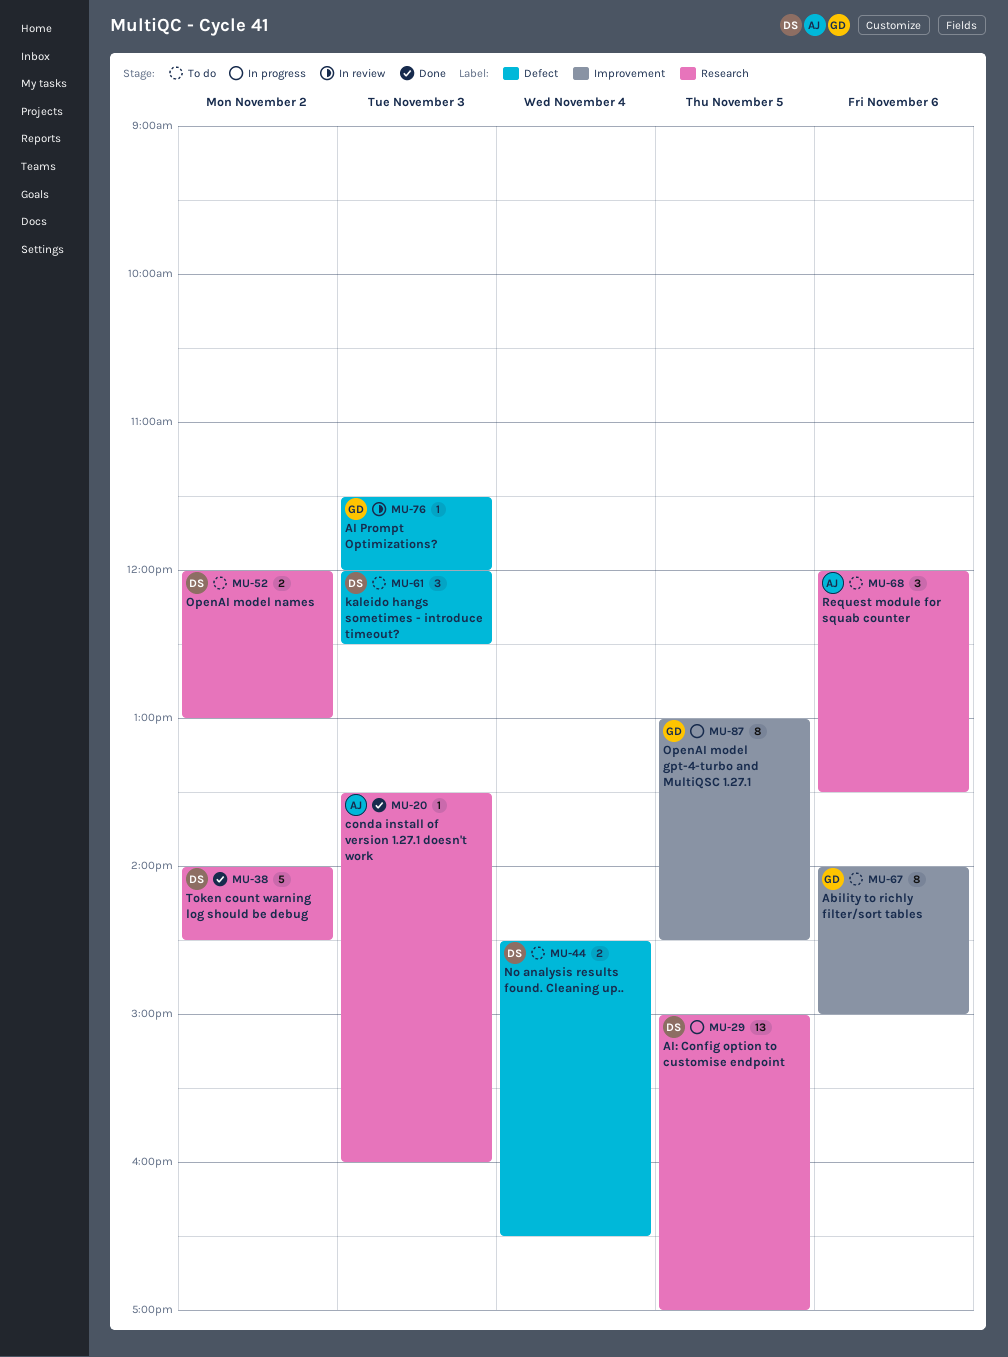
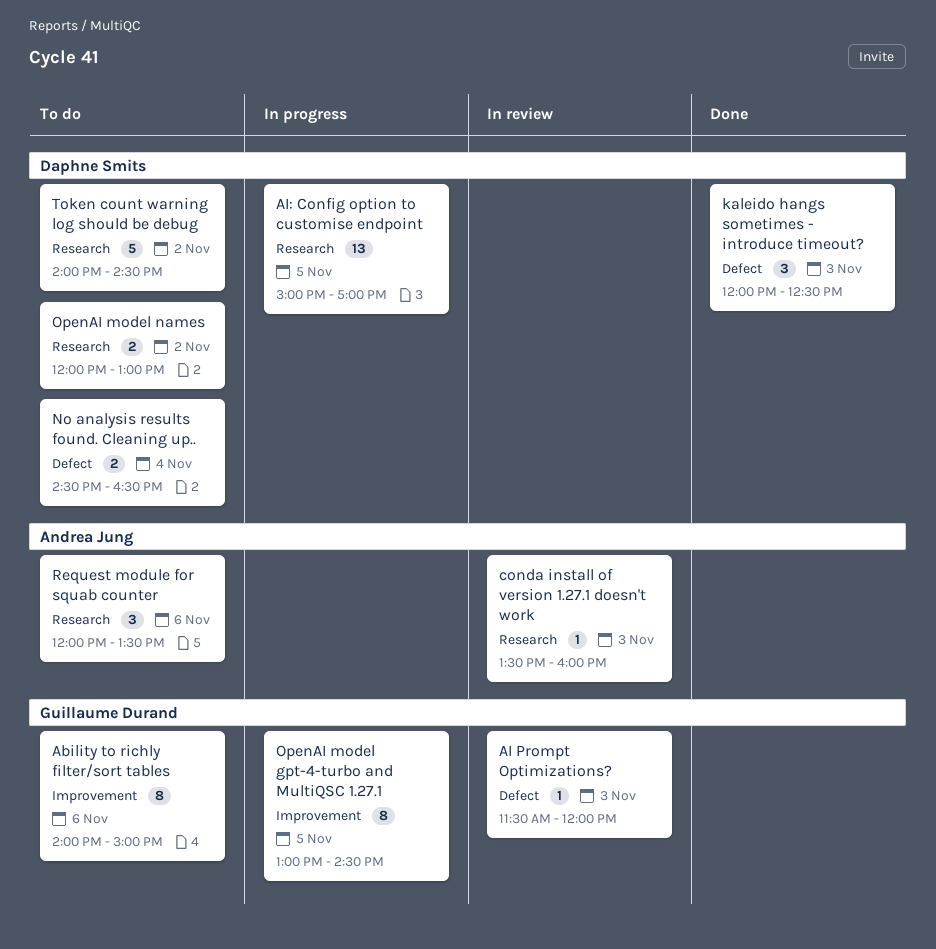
conda install of version 1.27.1 doesn't work, status: Done -> In review
kaleido hangs sometimes - introduce timeout?, status: To do -> Done
Token count warning log should be debug, status: Done -> To do

